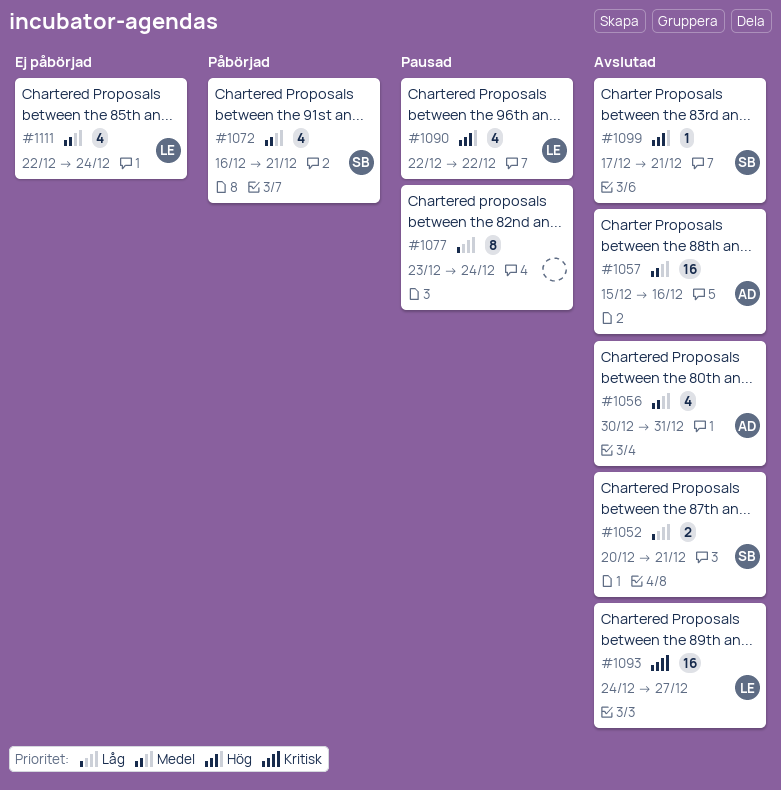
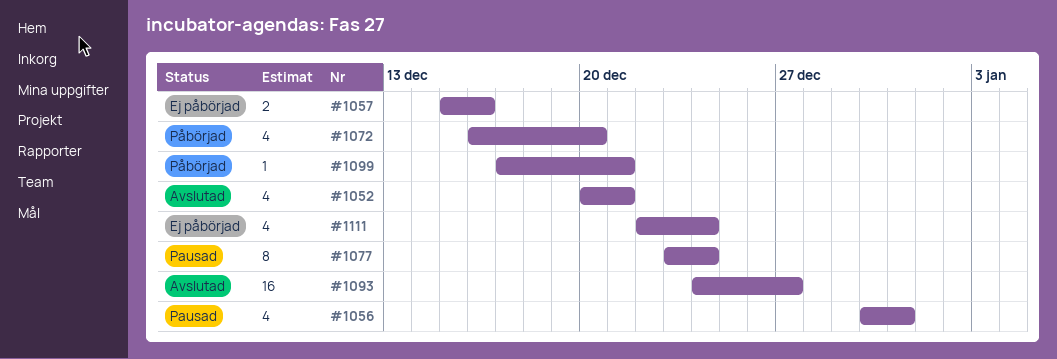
#1052, estimate: 2 -> 4
#1056, status: Avslutad -> Pausad
#1057, status: Avslutad -> Ej påbörjad
#1057, estimate: 16 -> 2
#1072, due: Dec 21 -> Dec 20
#1090: present -> none
#1099, status: Avslutad -> Påbörjad

